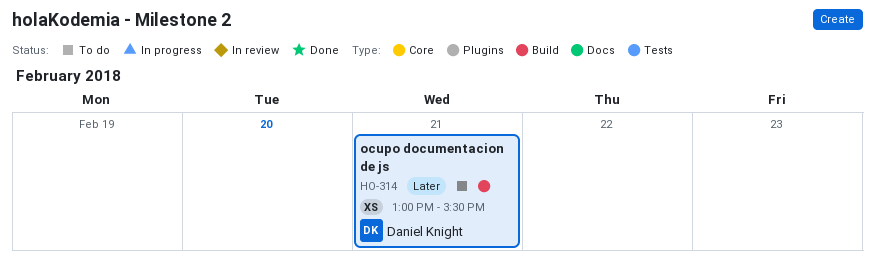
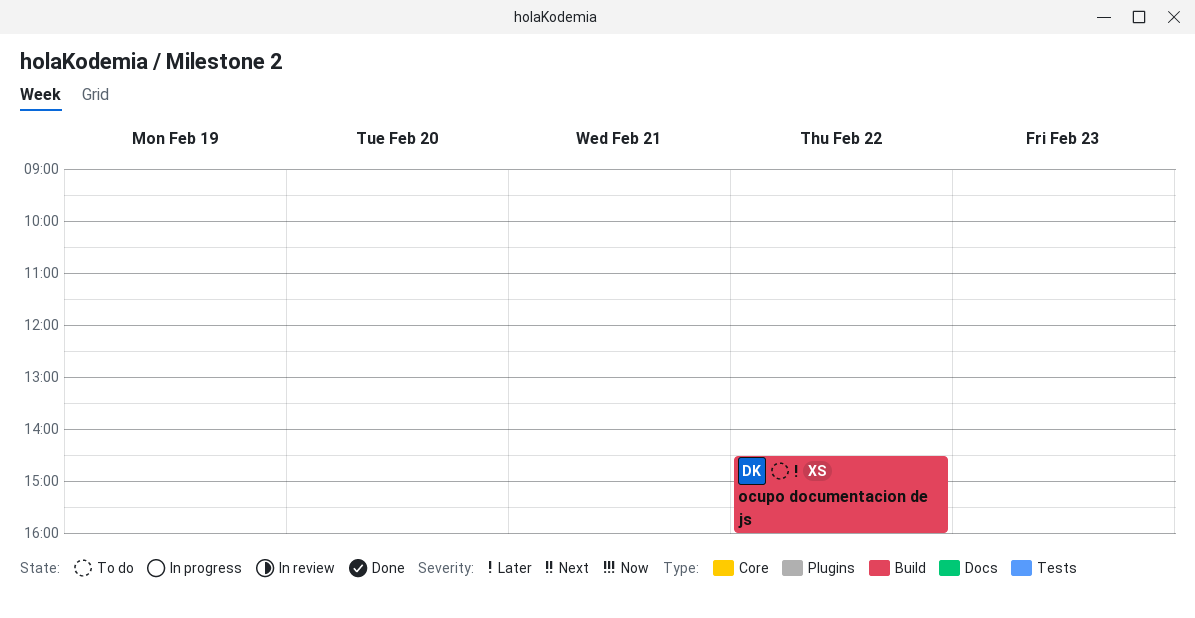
ocupo documentacion de js, day: Feb 21 -> Feb 22
ocupo documentacion de js, begins: 13:00 -> 14:30
ocupo documentacion de js, ends: 15:30 -> 16:00

